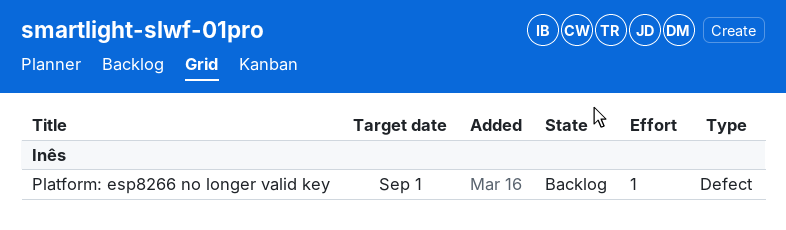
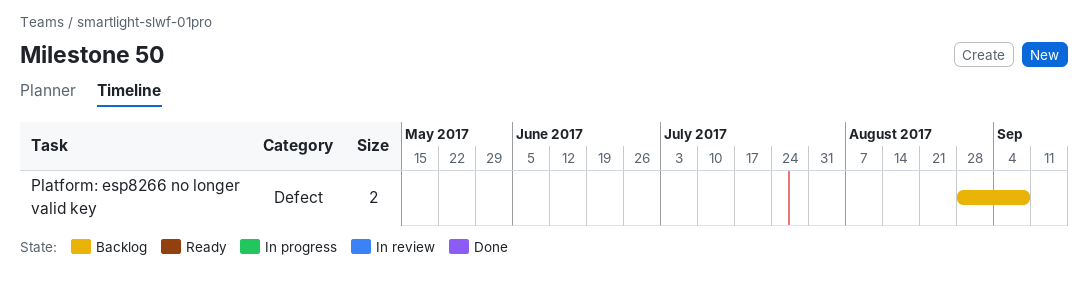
Platform: esp8266 no longer valid key, estimate: 1 -> 2
Platform: esp8266 no longer valid key, due: Sep 1 -> Sep 8

